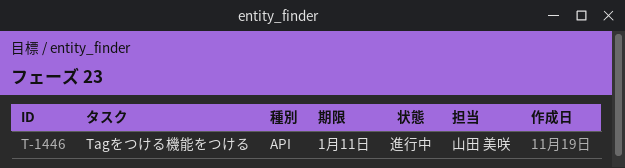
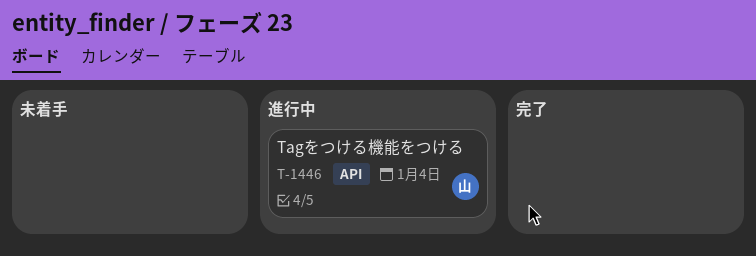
T-1446, due: Jan 11 -> Jan 4

